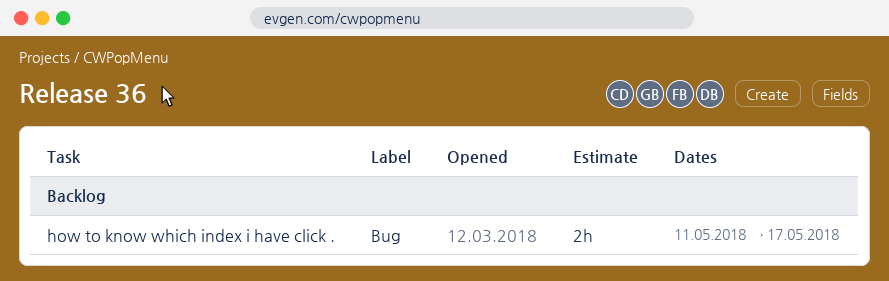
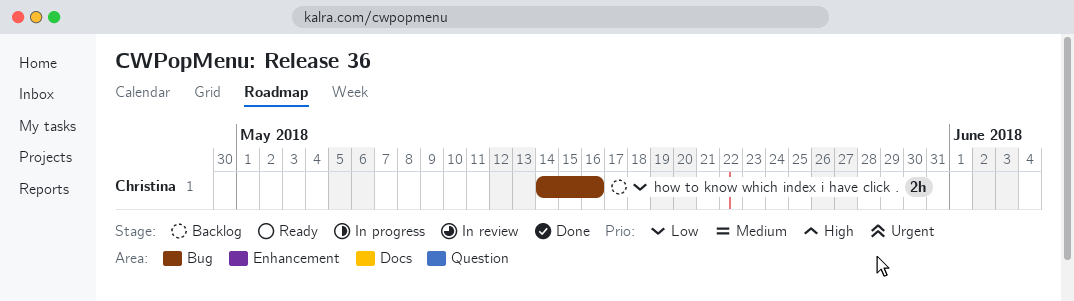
how to know which index i have click ., start: May 11 -> May 14
how to know which index i have click ., due: May 17 -> May 16

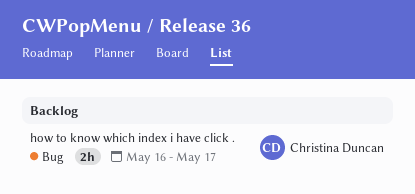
how to know which index i have click ., start: May 14 -> May 16
how to know which index i have click ., due: May 16 -> May 17

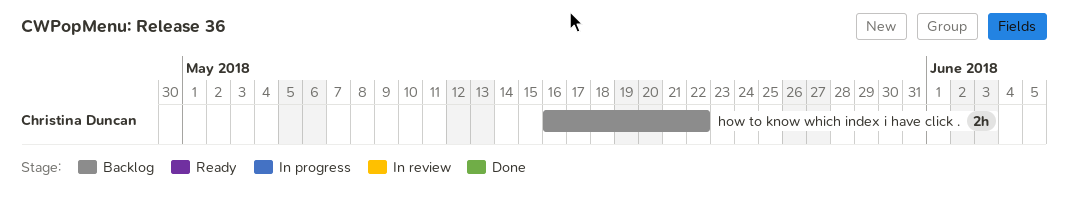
how to know which index i have click ., due: May 17 -> May 22

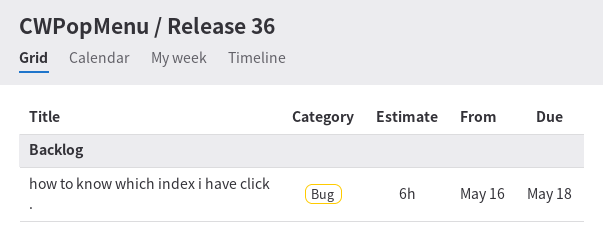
how to know which index i have click ., estimate: 2h -> 6h
how to know which index i have click ., due: May 22 -> May 18

